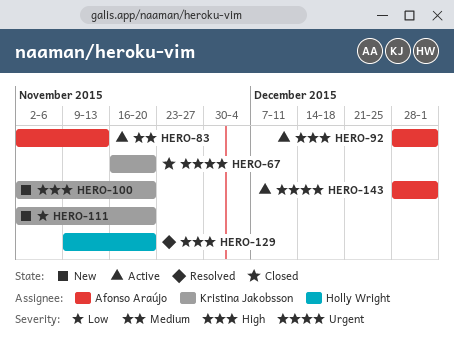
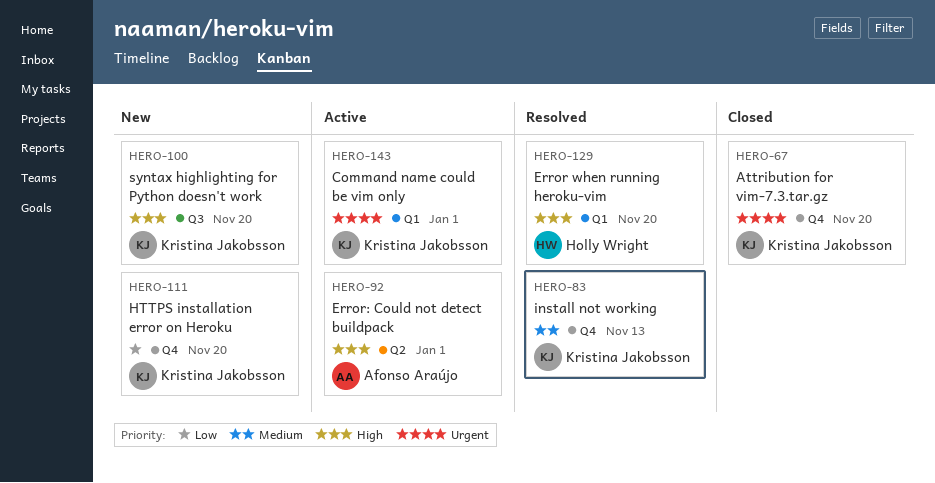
HERO-83, status: Active -> Resolved
HERO-83, owner: Afonso Araújo -> Kristina Jakobsson
HERO-143, owner: Afonso Araújo -> Kristina Jakobsson

